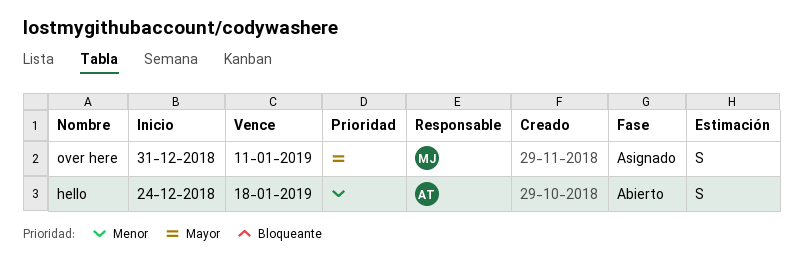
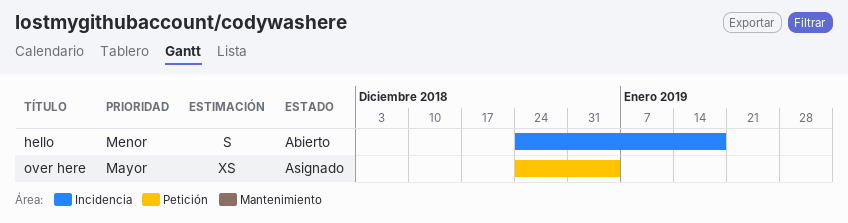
over here, estimate: S -> XS
over here, start: Dec 31 -> Dec 24
over here, due: Jan 11 -> Jan 4

